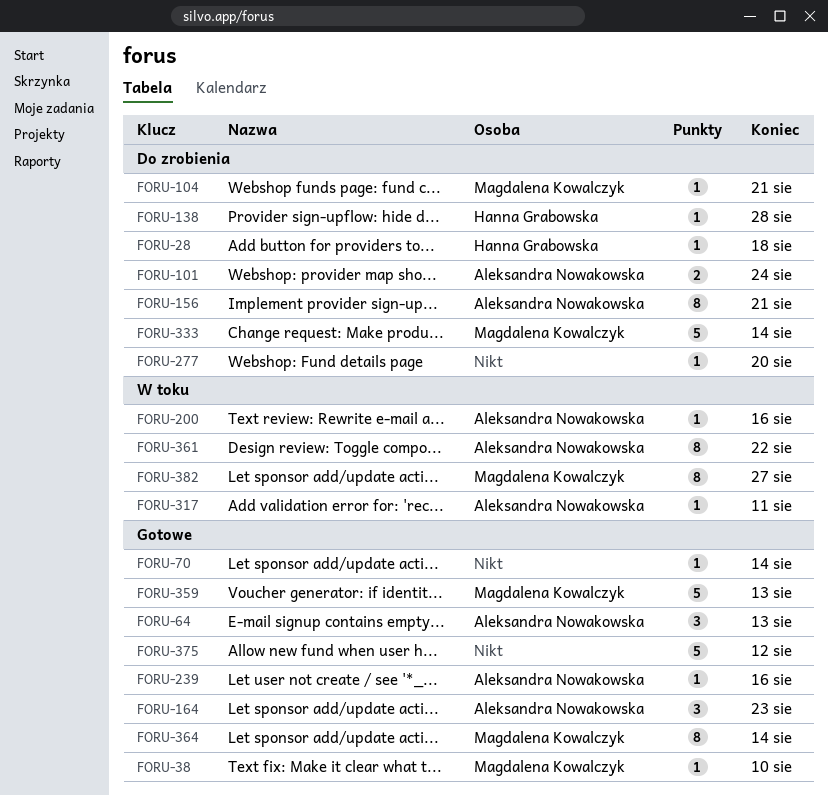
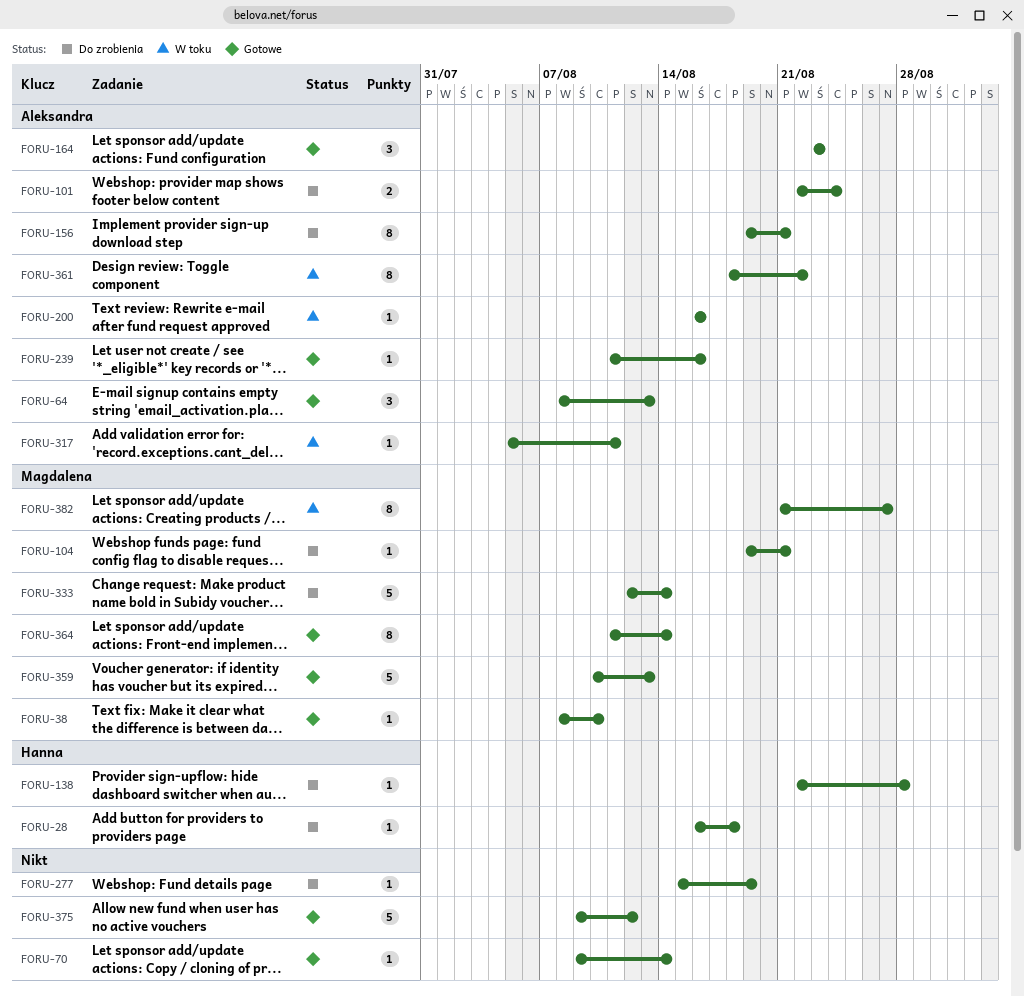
FORU-277, due: Aug 20 -> Aug 19

